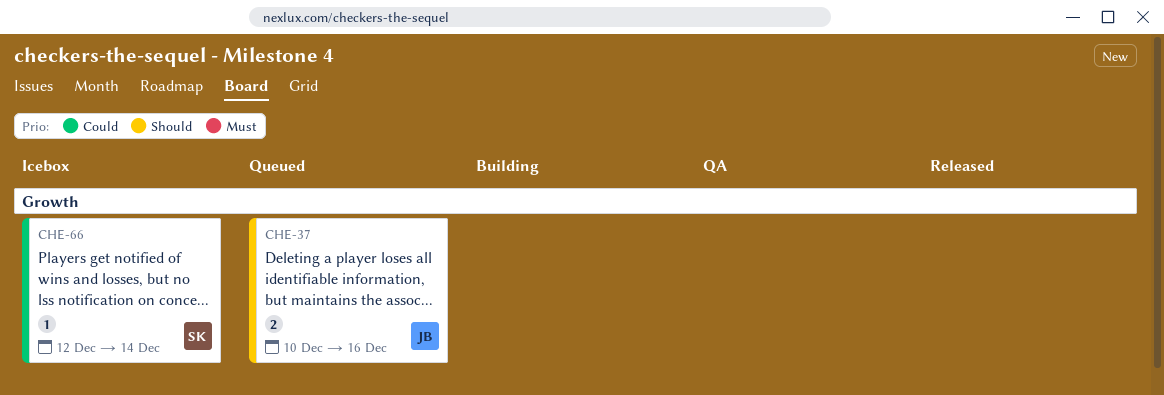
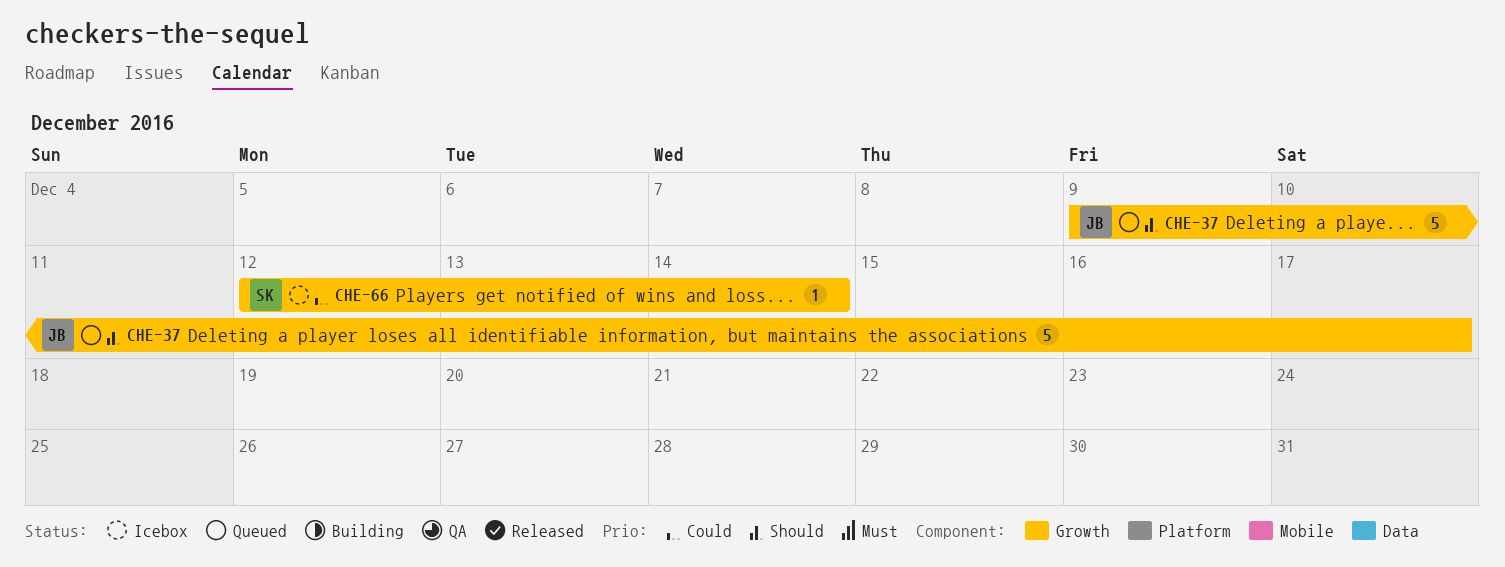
CHE-37, estimate: 2 -> 5
CHE-37, start: Dec 10 -> Dec 9
CHE-37, due: Dec 16 -> Dec 17

